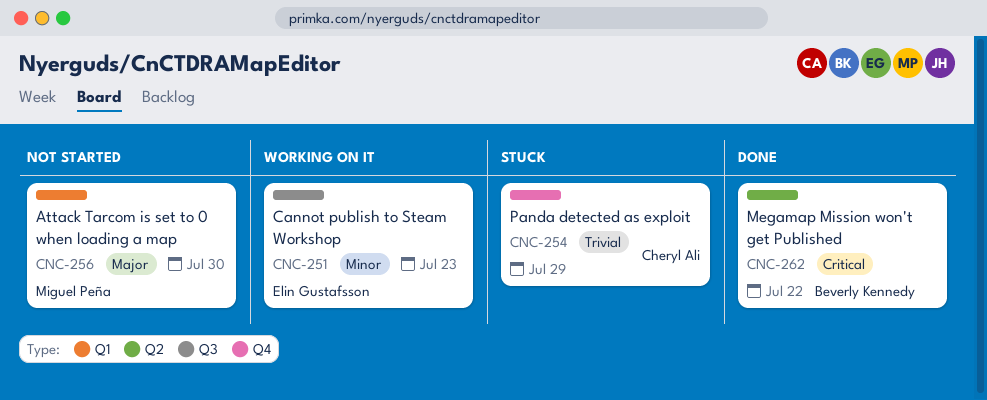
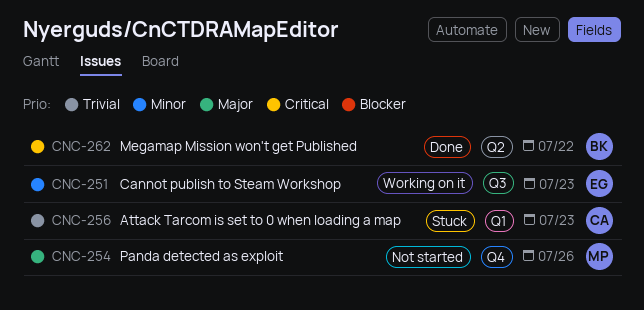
CNC-254, status: Stuck -> Not started
CNC-254, owner: Cheryl Ali -> Miguel Peña
CNC-254, priority: Trivial -> Major
CNC-254, due: Jul 29 -> Jul 26
CNC-256, status: Not started -> Stuck
CNC-256, owner: Miguel Peña -> Cheryl Ali
CNC-256, priority: Major -> Trivial
CNC-256, due: Jul 30 -> Jul 23

